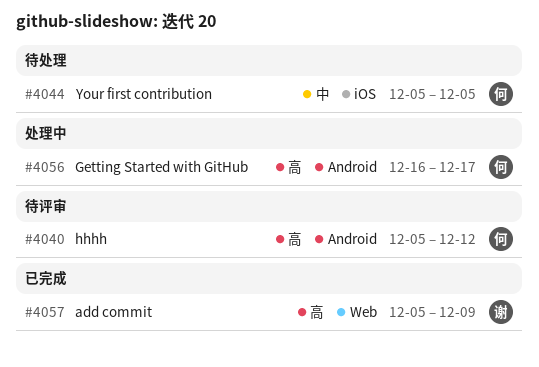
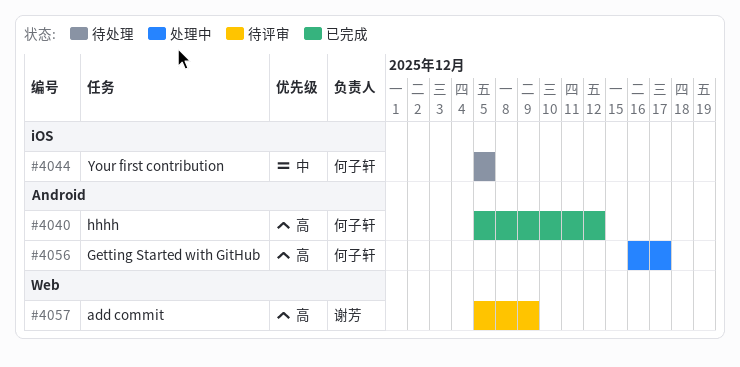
#4040, status: 待评审 -> 已完成
#4057, status: 已完成 -> 待评审

